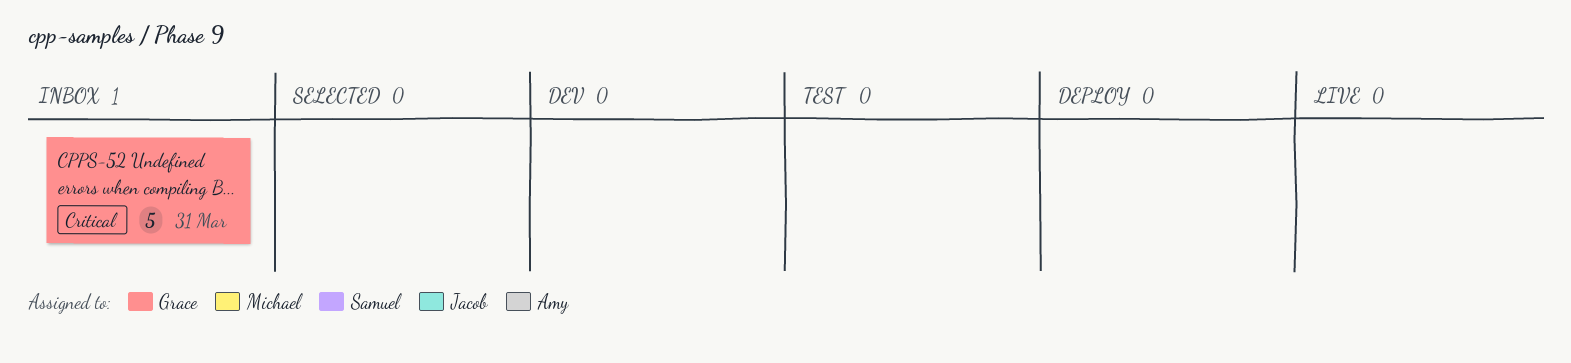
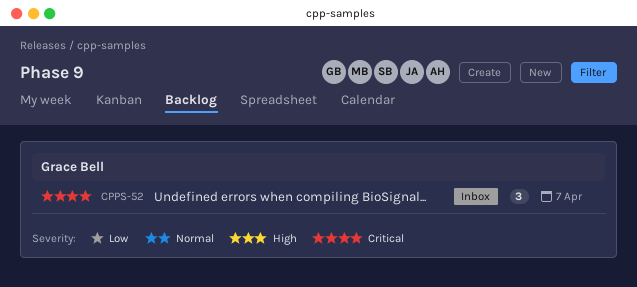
CPPS-52, estimate: 5 -> 3
CPPS-52, due: Mar 31 -> Apr 7

